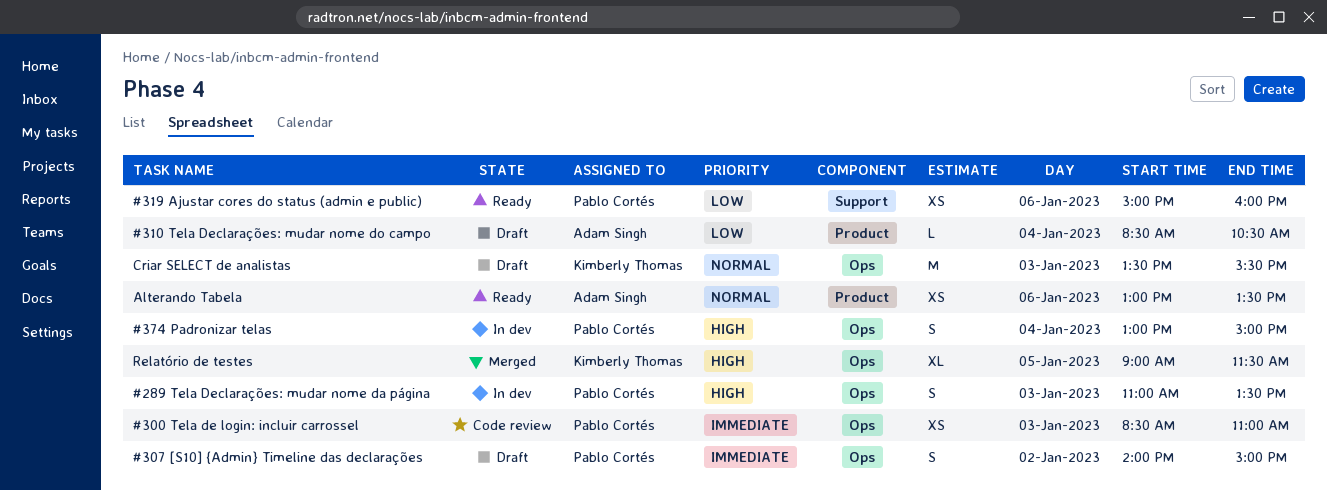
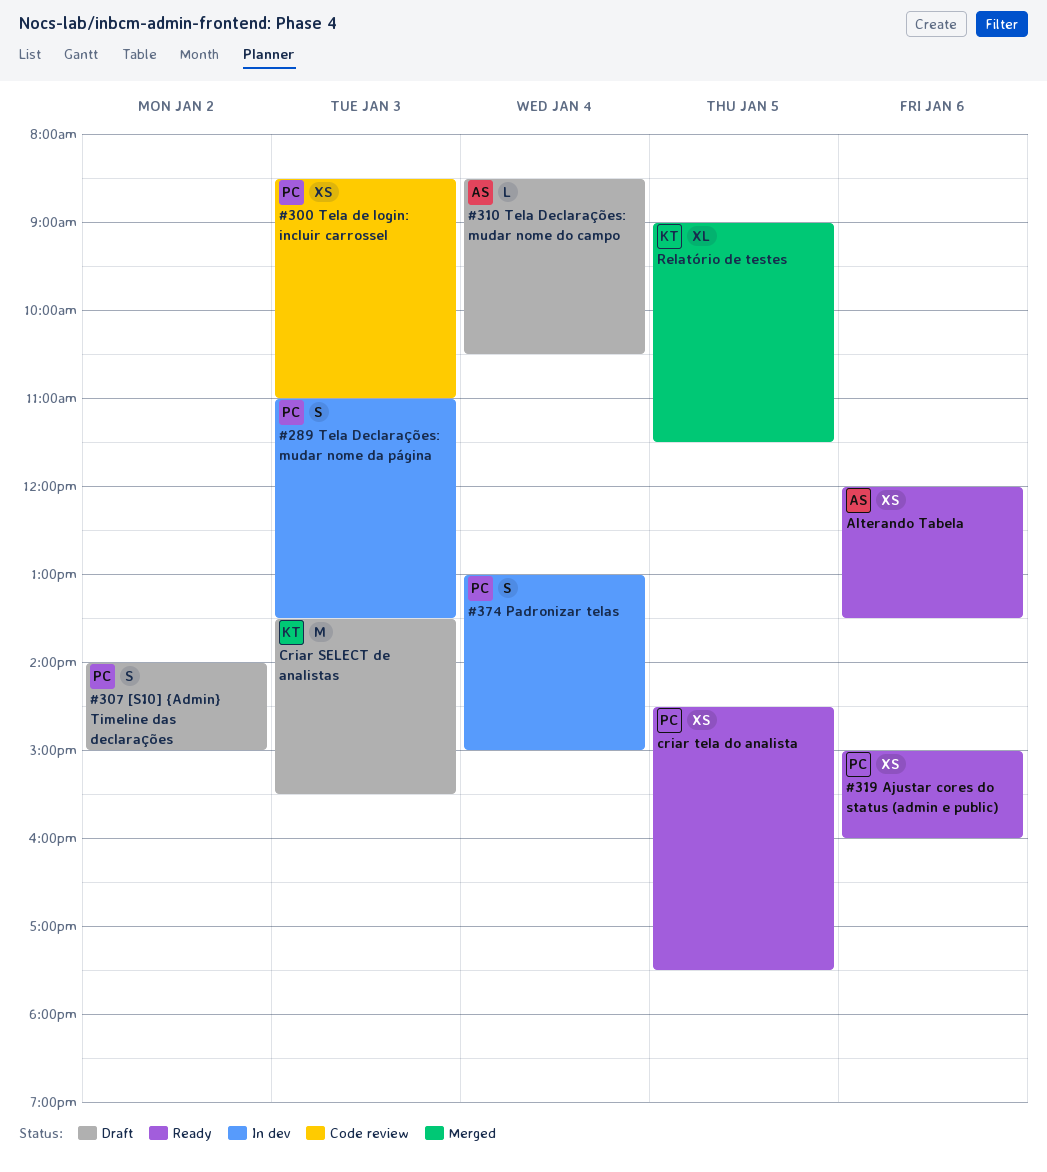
Alterando Tabela, begins: 13:00 -> 12:00
criar tela do analista: none -> present

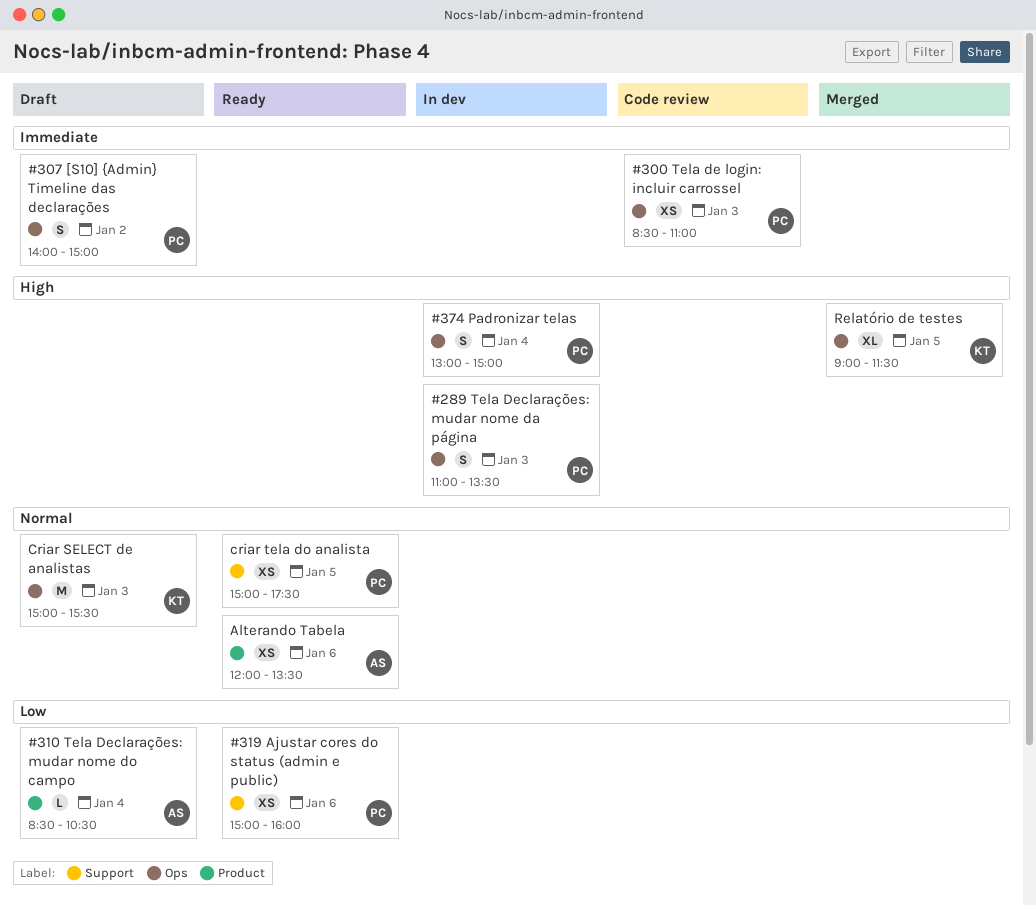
Criar SELECT de analistas, begins: 13:30 -> 15:00
criar tela do analista, begins: 14:30 -> 15:00

